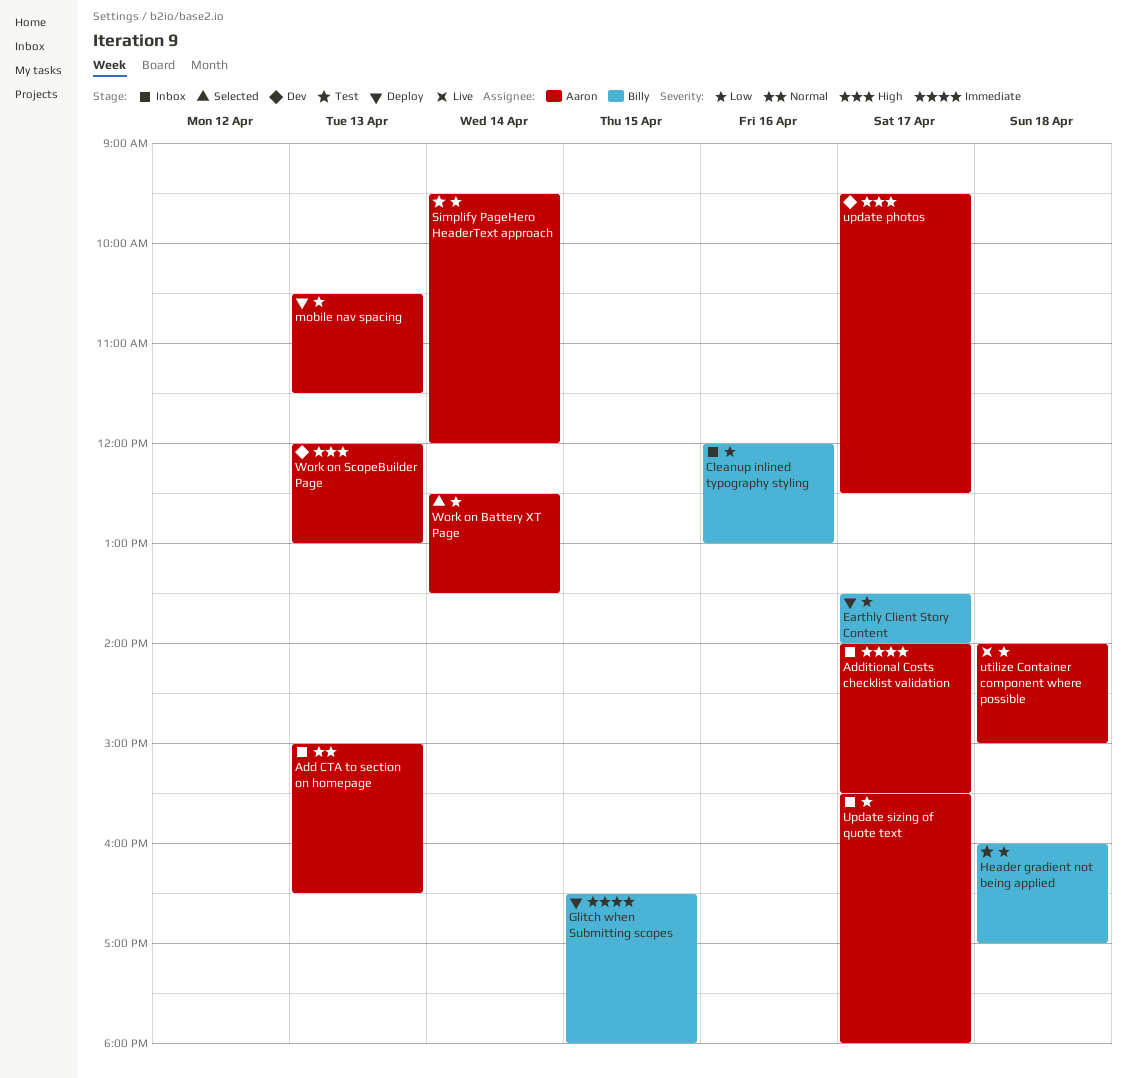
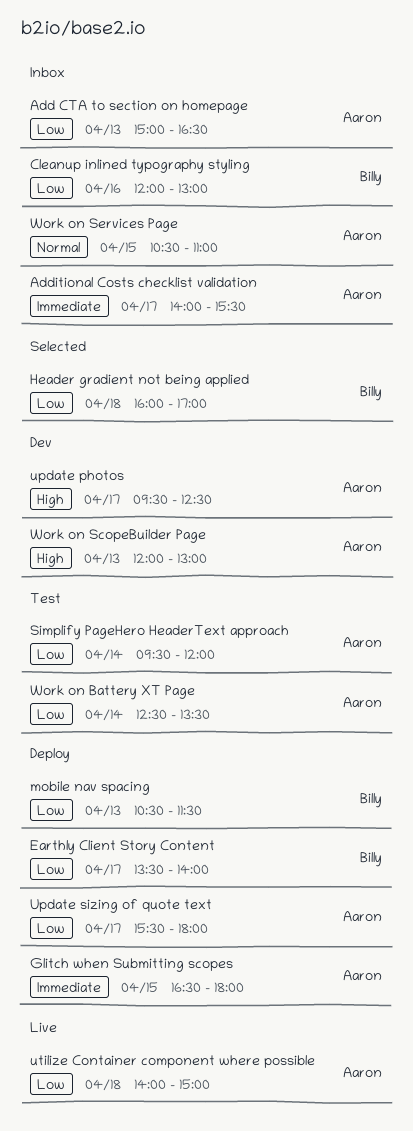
Add CTA to section on homepage, priority: Normal -> Low
Glitch when Submitting scopes, owner: Billy -> Aaron
Header gradient not being applied, status: Test -> Selected
mobile nav spacing, owner: Aaron -> Billy
Update sizing of quote text, status: Inbox -> Deploy
Work on Battery XT Page, status: Selected -> Test
Work on Services Page: none -> present

